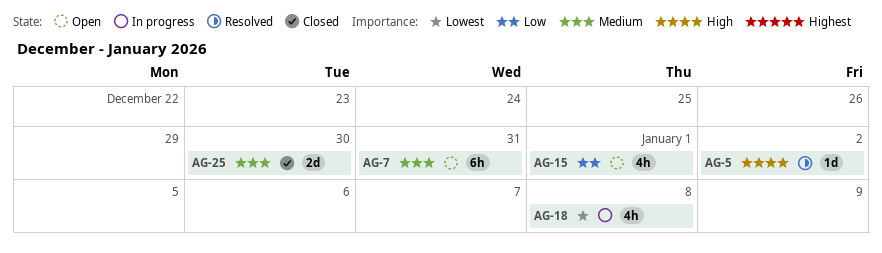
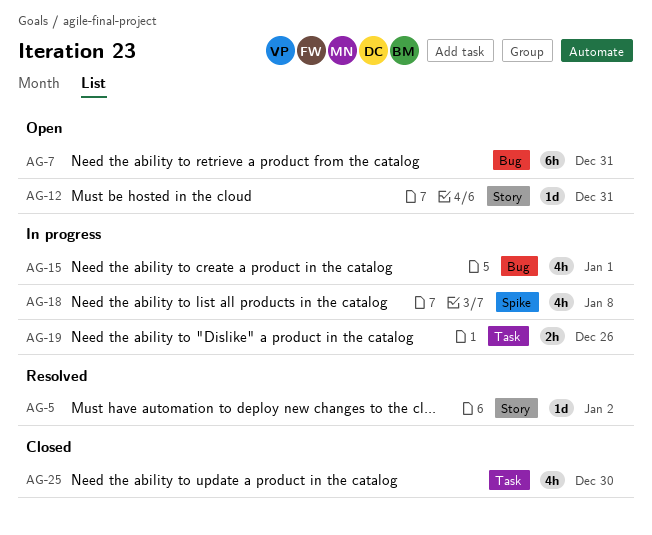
AG-12: none -> present
AG-15, status: Open -> In progress
AG-19: none -> present
AG-25, estimate: 2d -> 4h

